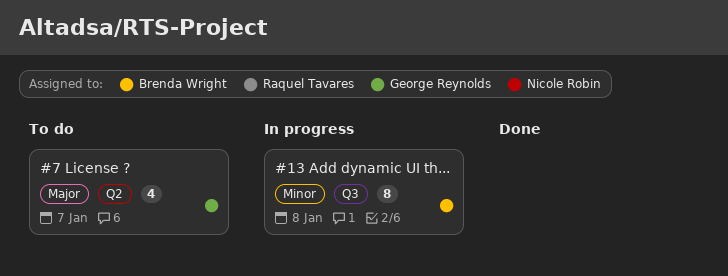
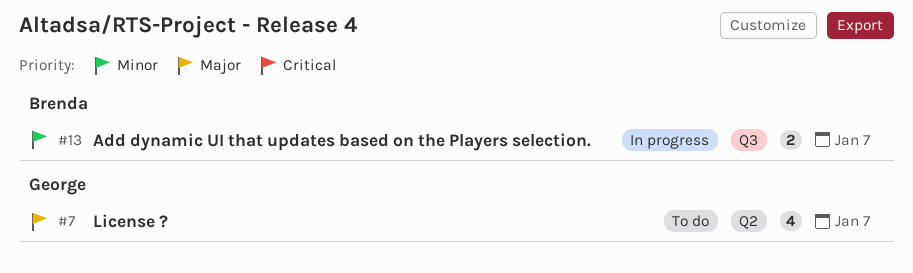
#13, estimate: 8 -> 2
#13, day: Jan 8 -> Jan 7

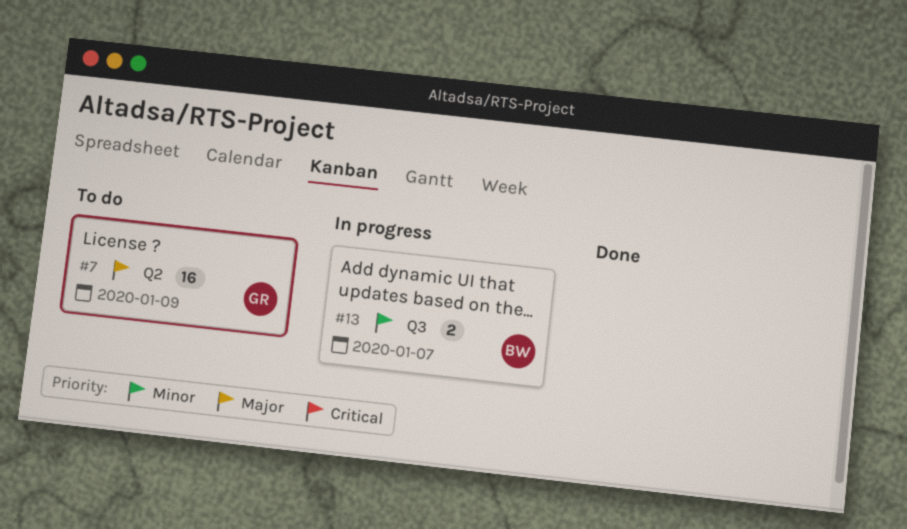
#7, estimate: 4 -> 16
#7, day: Jan 7 -> Jan 9

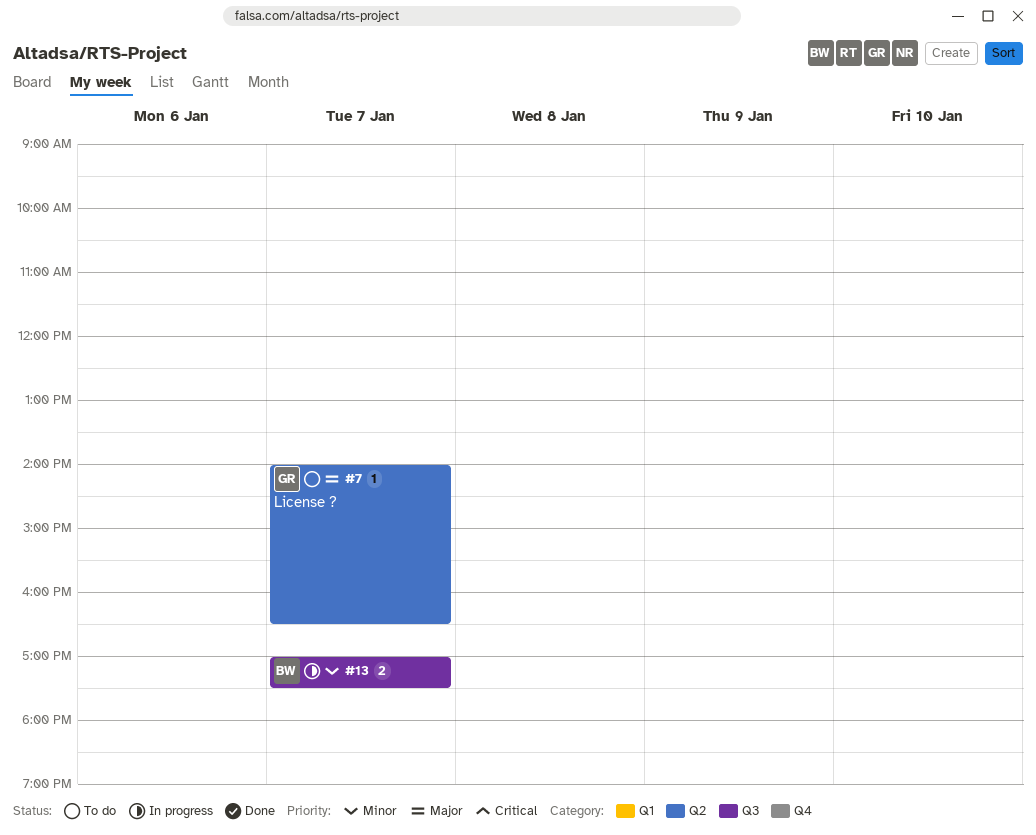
#7, estimate: 16 -> 1
#7, day: Jan 9 -> Jan 7

